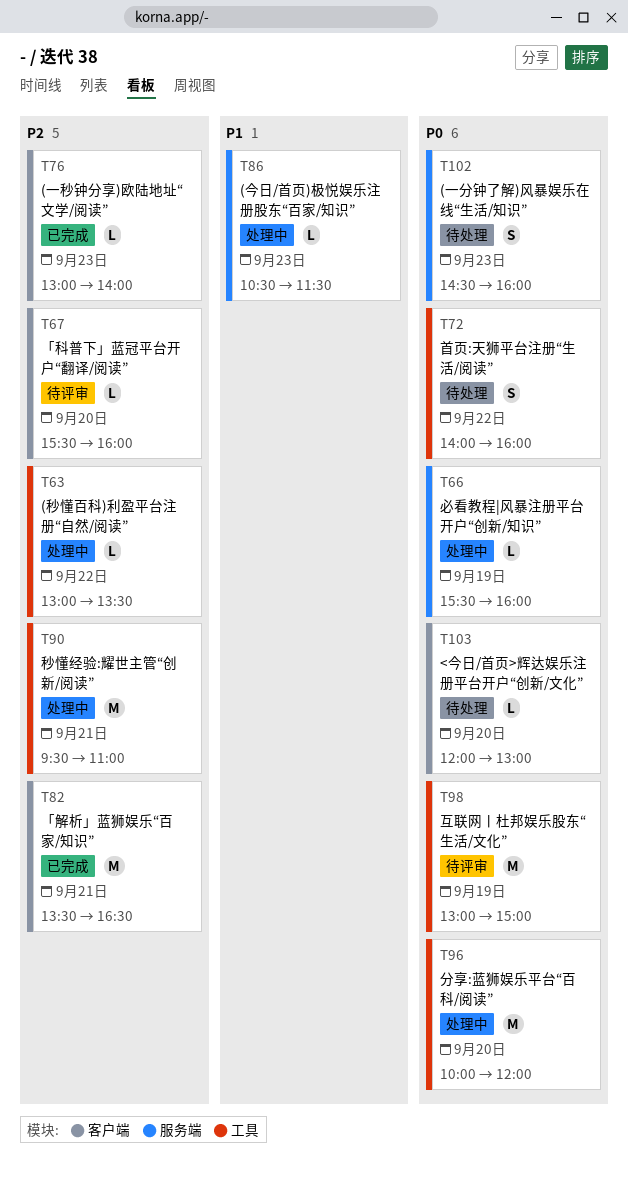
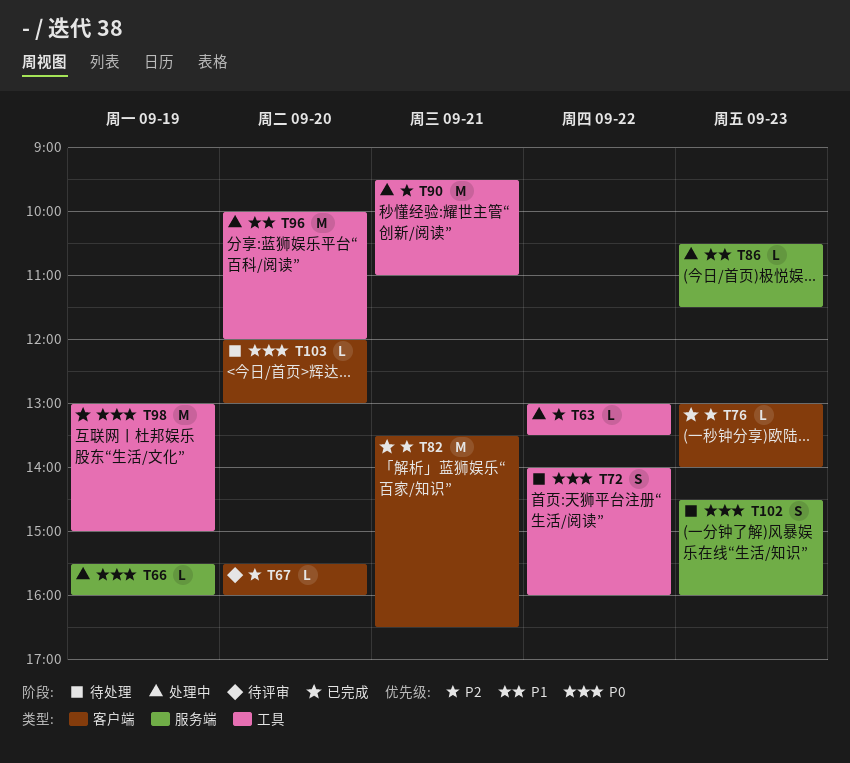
T96, priority: P0 -> P1
T98, status: 待评审 -> 已完成

